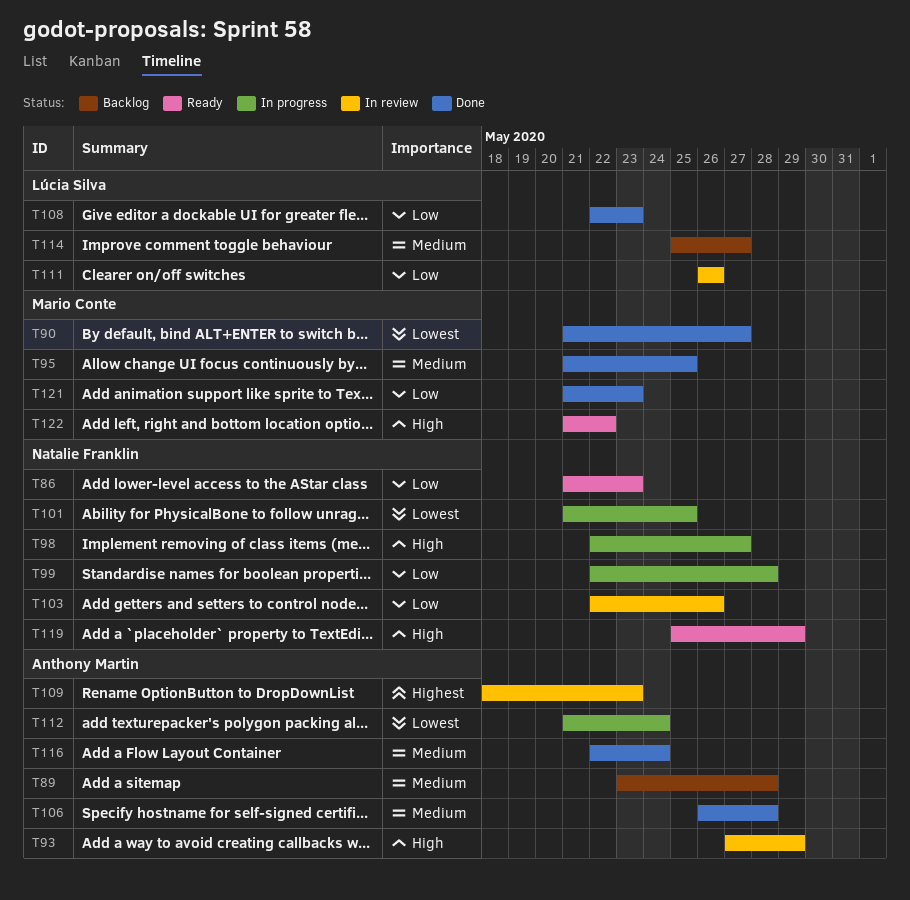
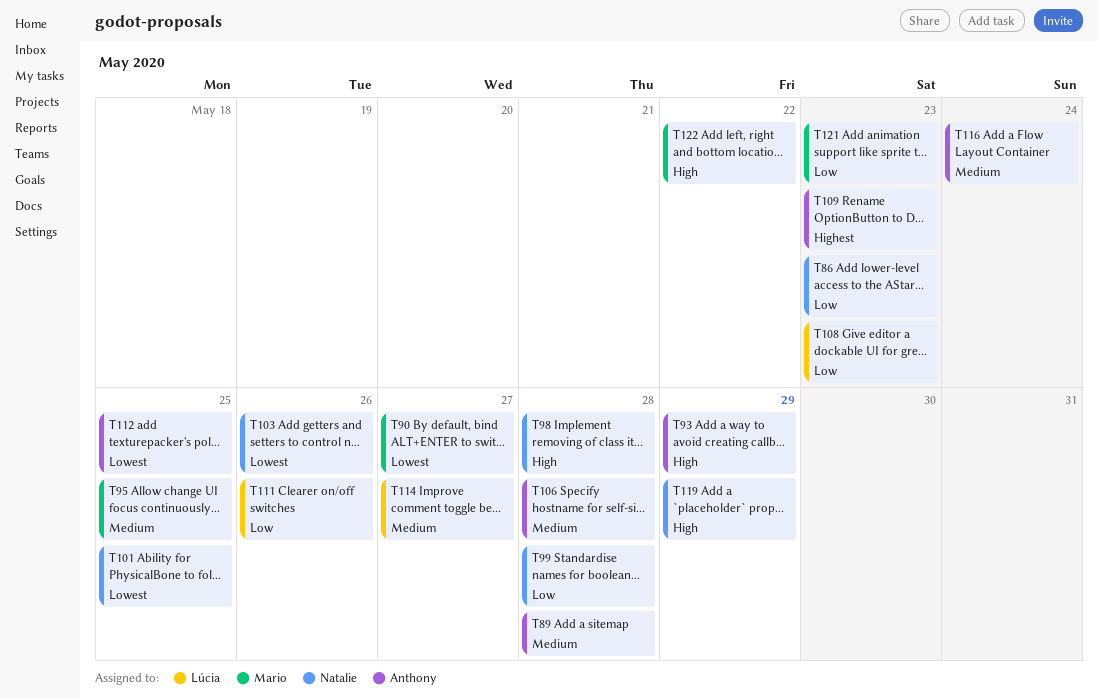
T98, due: May 27 -> May 28
T103, priority: Low -> Lowest
T112, due: May 24 -> May 25

